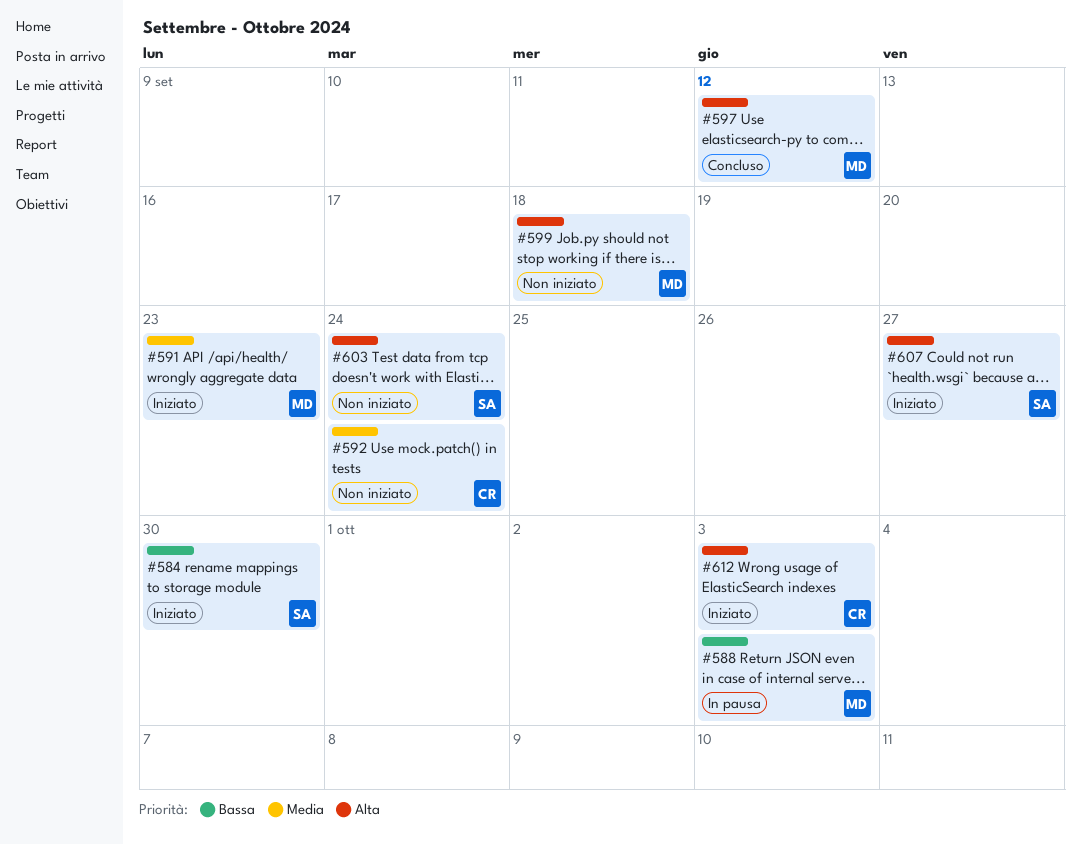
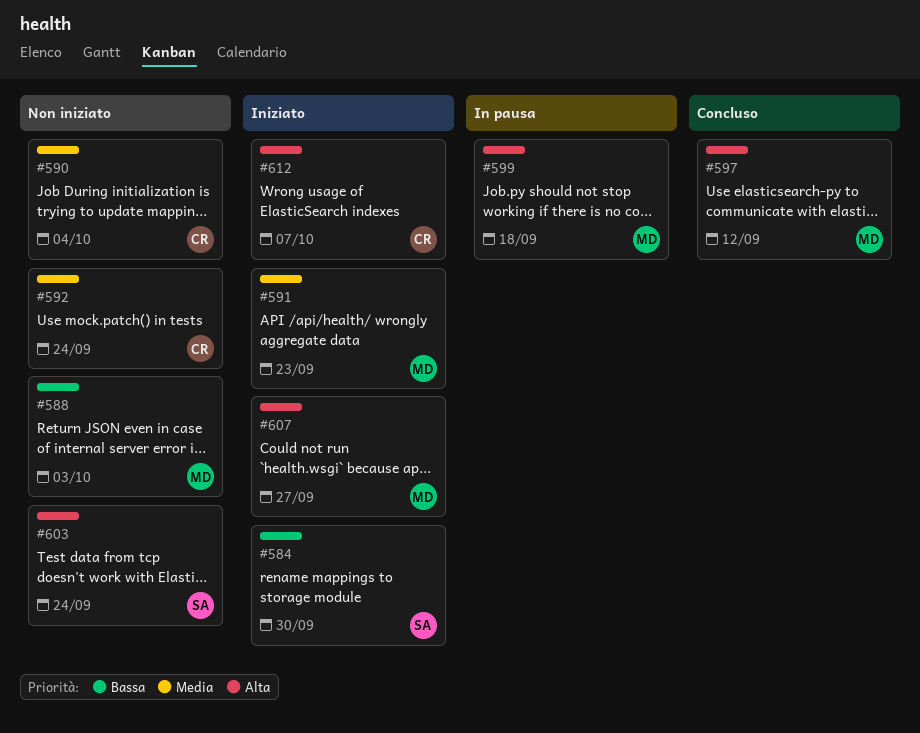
#588, status: In pausa -> Non iniziato
#590: none -> present
#599, status: Non iniziato -> In pausa
#607, owner: SA -> MD
#612, due: Oct 3 -> Oct 7

